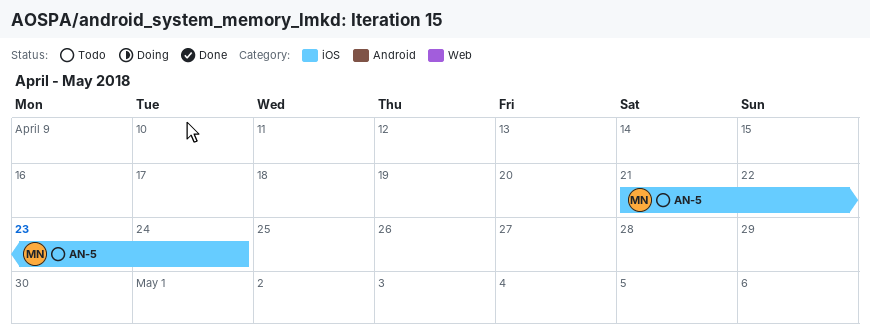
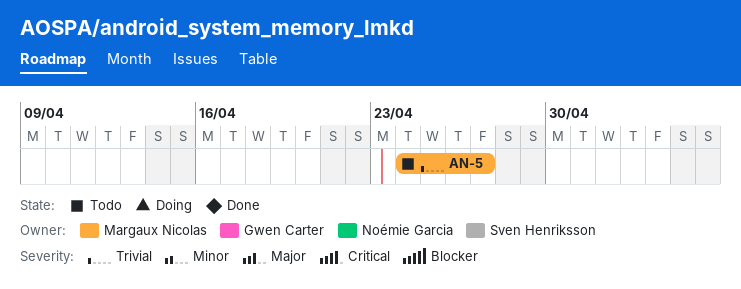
AN-5, start: Apr 21 -> Apr 24
AN-5, due: Apr 24 -> Apr 27

